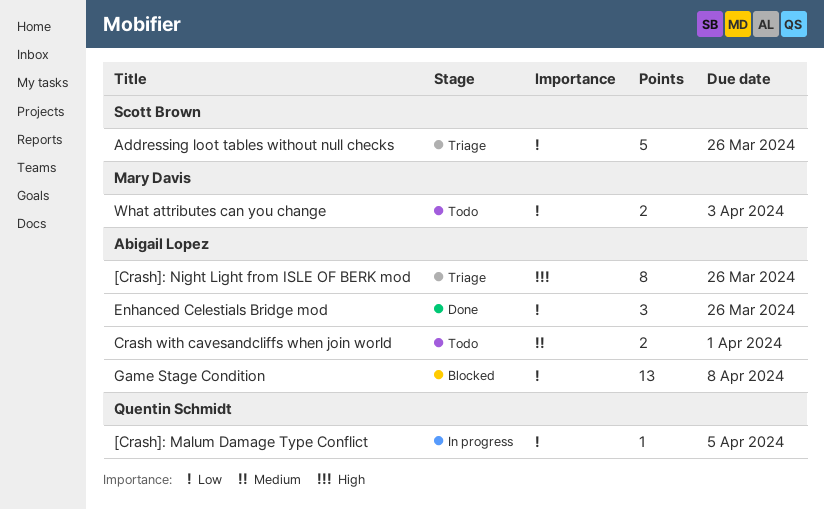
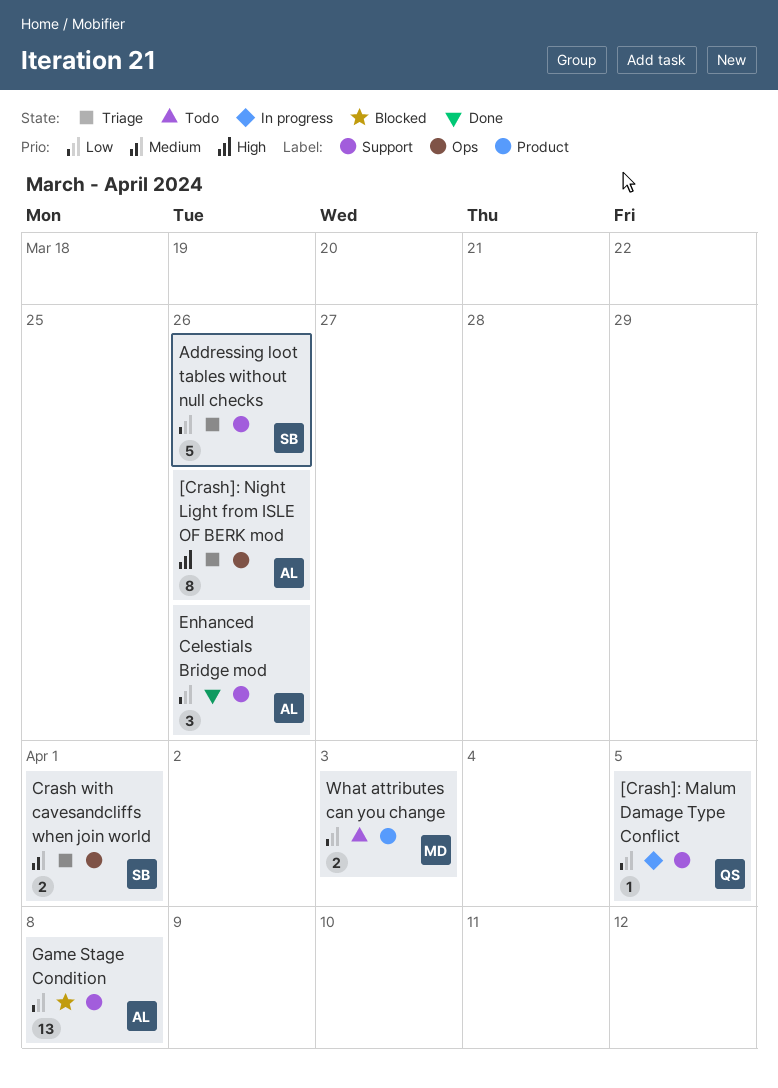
Crash with cavesandcliffs when join world, status: Todo -> Triage
Crash with cavesandcliffs when join world, owner: Abigail Lopez -> Scott Brown

